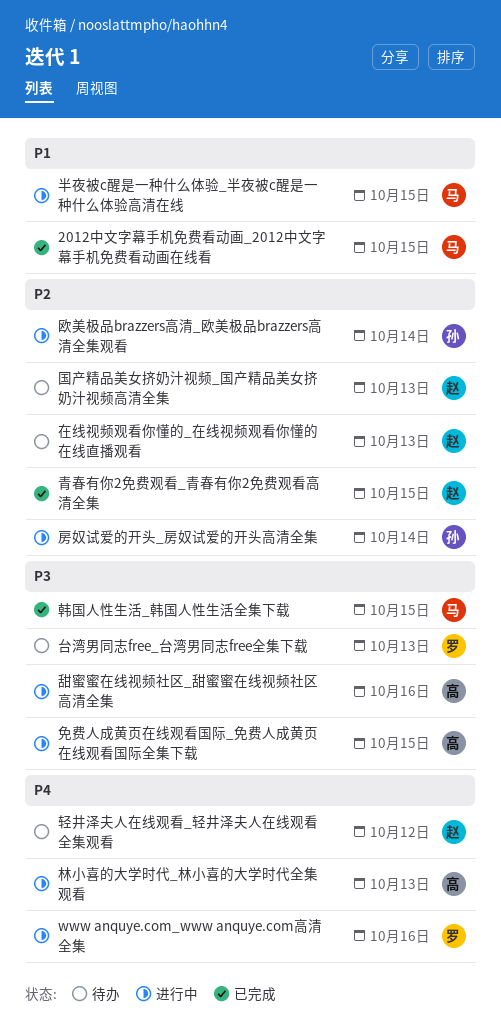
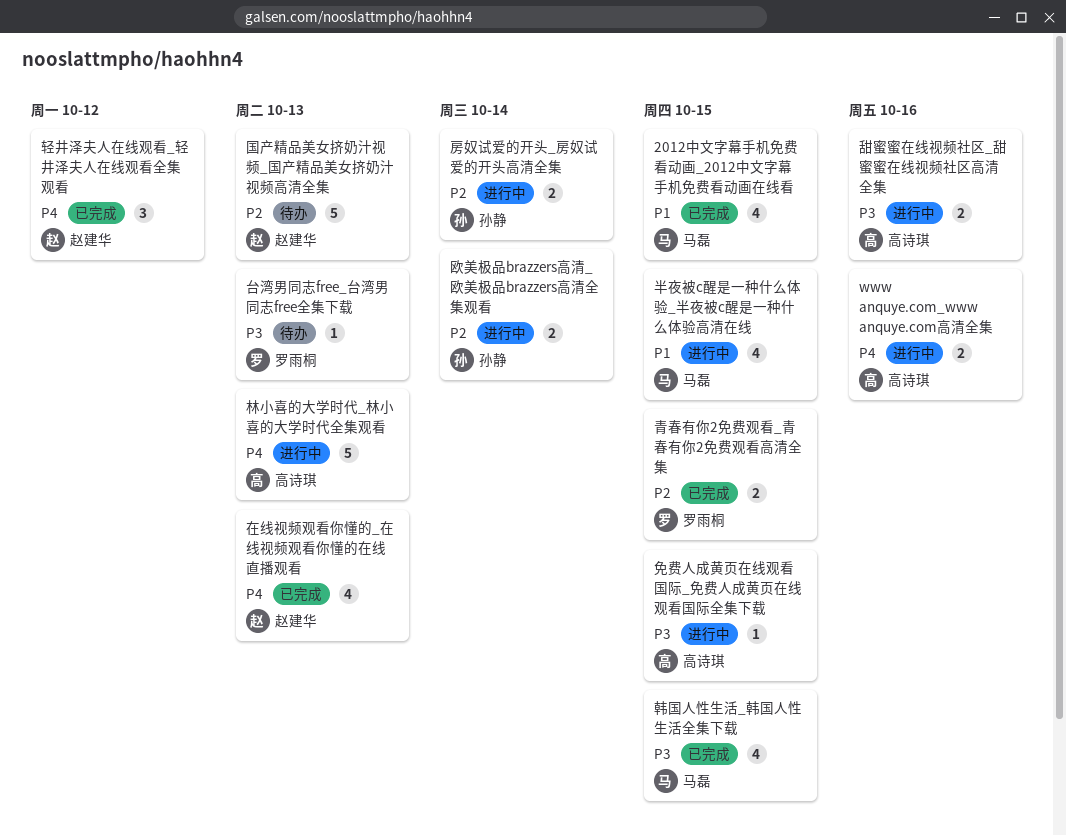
www anquye.com_www anquye.com高清全集, owner: 罗雨桐 -> 高诗琪
在线视频观看你懂的_在线视频观看你懂的在线直播观看, status: 待办 -> 已完成
在线视频观看你懂的_在线视频观看你懂的在线直播观看, priority: P2 -> P4
轻井泽夫人在线观看_轻井泽夫人在线观看全集观看, status: 待办 -> 已完成
青春有你2免费观看_青春有你2免费观看高清全集, owner: 赵建华 -> 罗雨桐

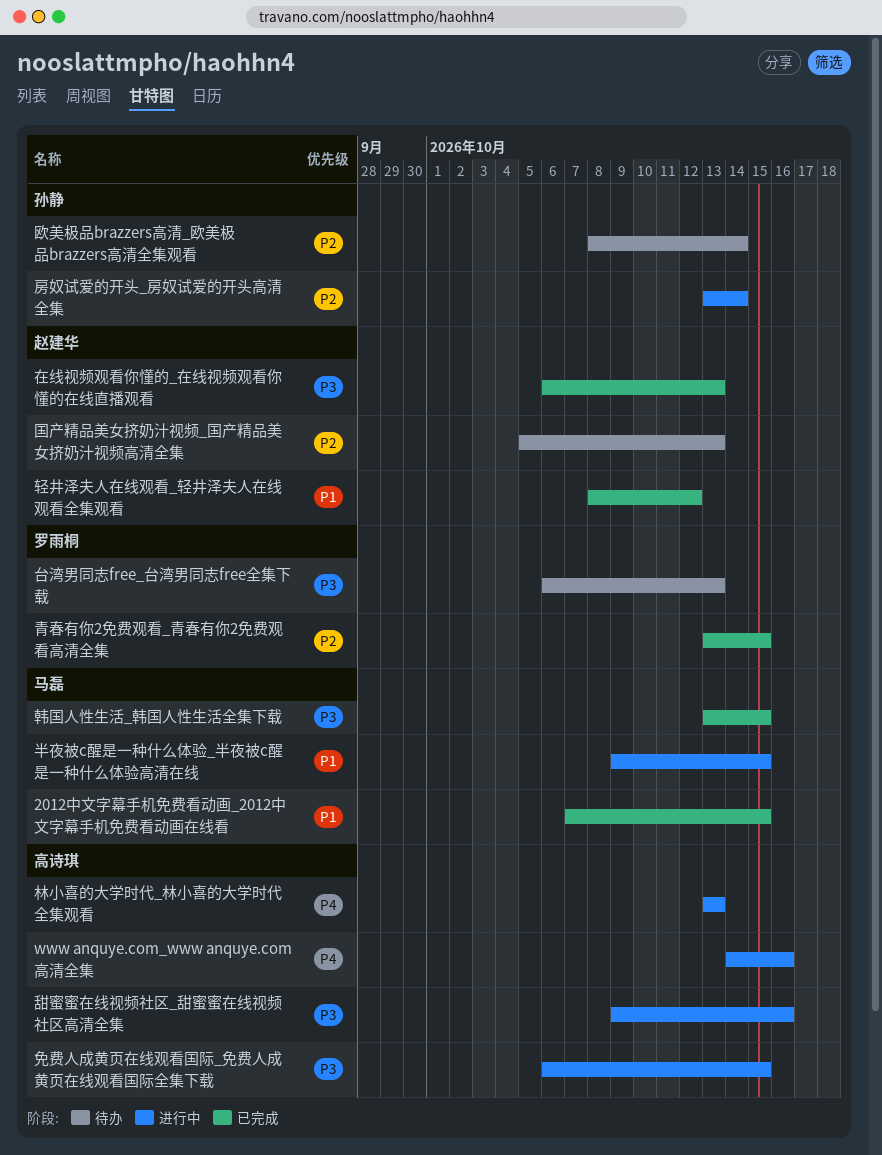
在线视频观看你懂的_在线视频观看你懂的在线直播观看, priority: P4 -> P3
欧美极品brazzers高清_欧美极品brazzers高清全集观看, status: 进行中 -> 待办
轻井泽夫人在线观看_轻井泽夫人在线观看全集观看, priority: P4 -> P1

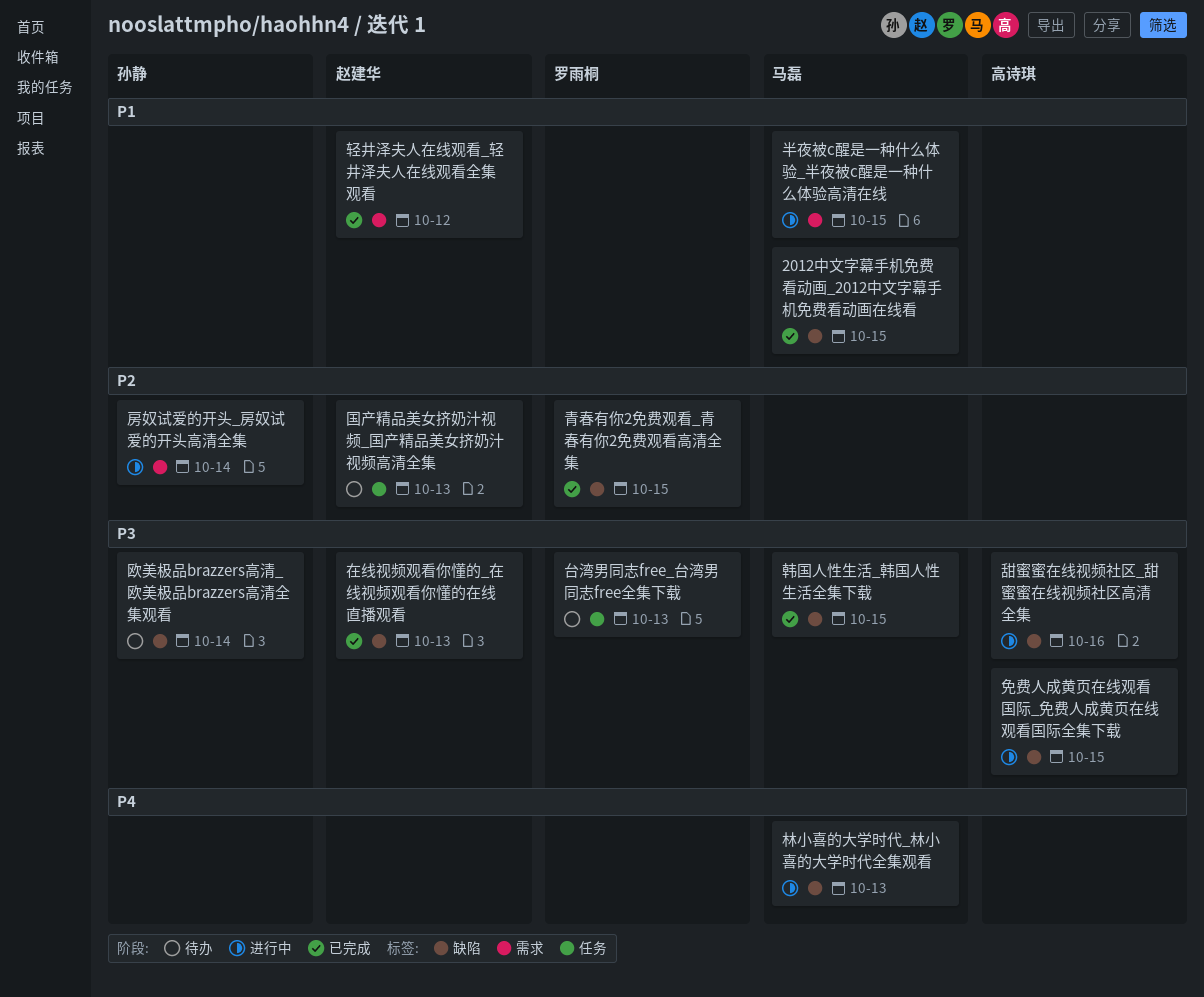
www anquye.com_www anquye.com高清全集: present -> none
林小喜的大学时代_林小喜的大学时代全集观看, owner: 高诗琪 -> 马磊
欧美极品brazzers高清_欧美极品brazzers高清全集观看, priority: P2 -> P3

